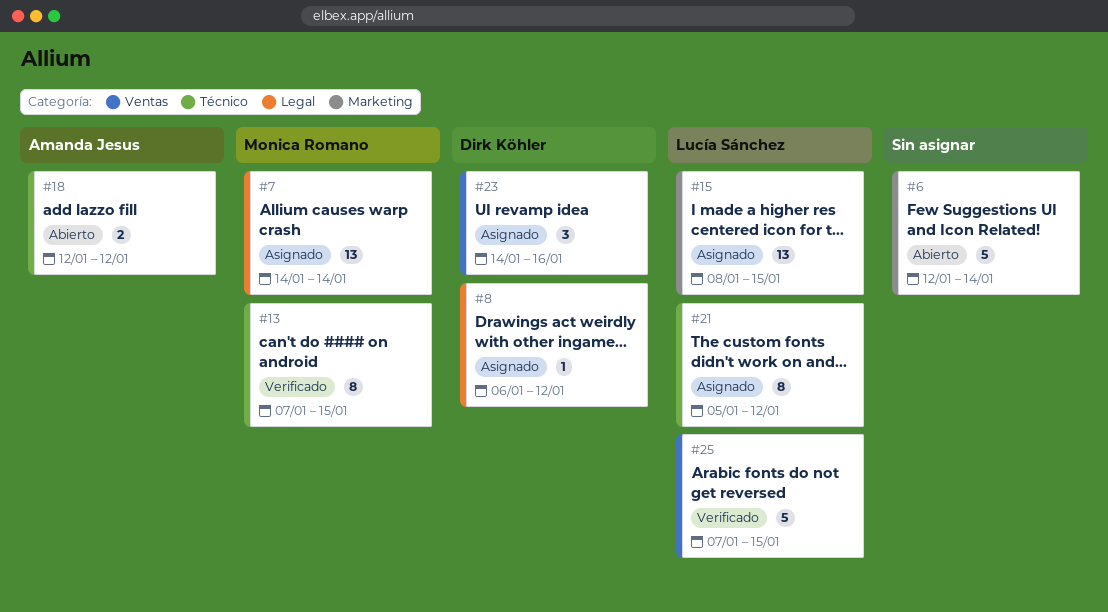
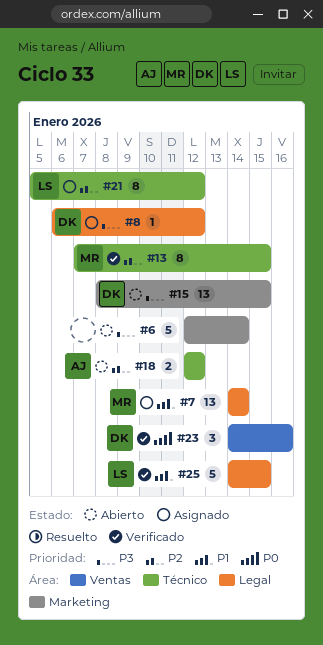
#15, status: Asignado -> Abierto
#15, owner: Lucía Sánchez -> Dirk Köhler
#23, status: Asignado -> Verificado
#25, label: Ventas -> Legal
#25, start: Jan 7 -> Jan 14

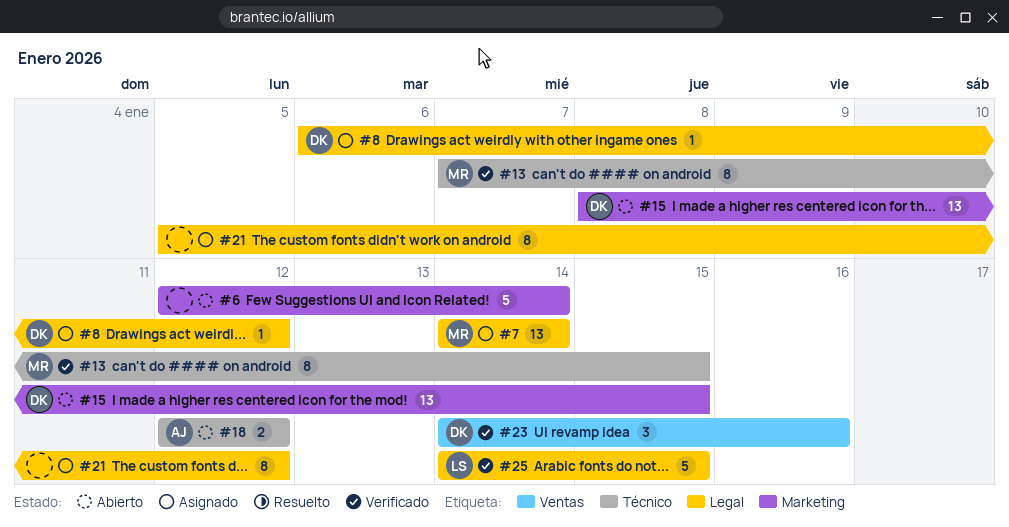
#21, owner: LS -> none
#21, label: Técnico -> Legal

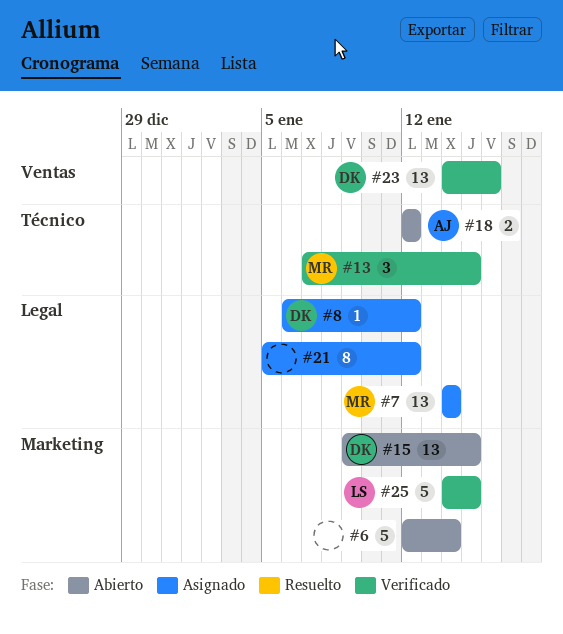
#13, estimate: 8 -> 3
#15, start: Jan 8 -> Jan 9
#23, estimate: 3 -> 13
#25, label: Legal -> Marketing

